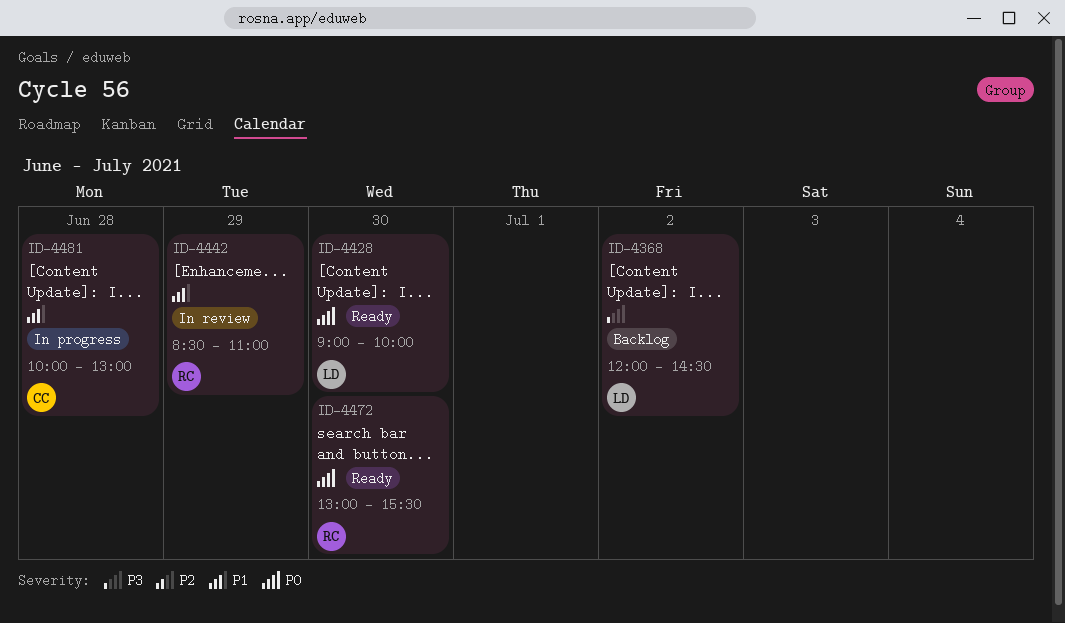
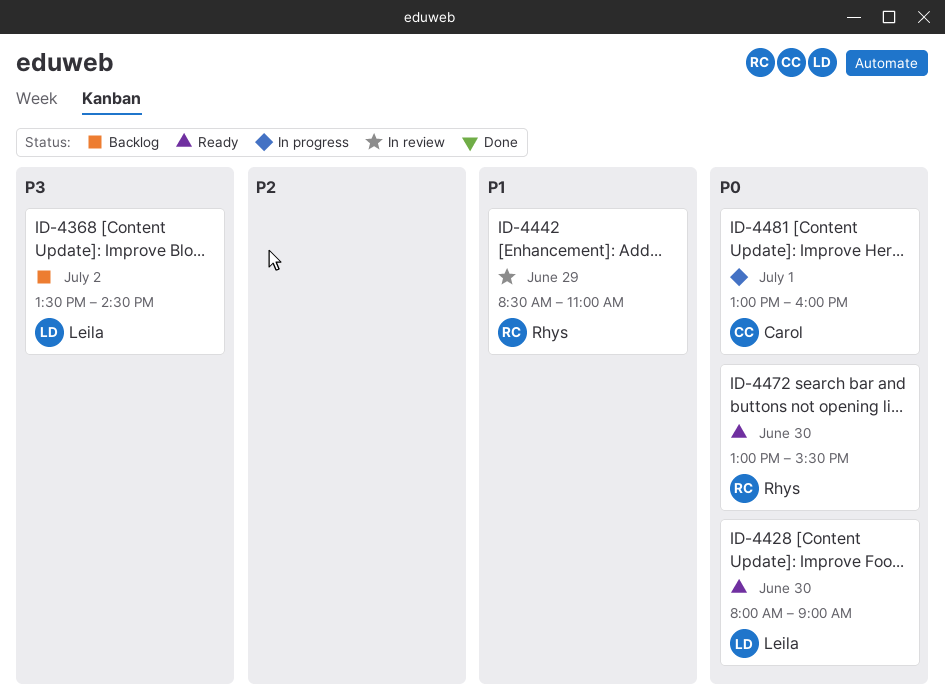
ID-4368, begins: 12:00 -> 13:30
ID-4428, begins: 09:00 -> 08:00
ID-4428, ends: 10:00 -> 09:00
ID-4481, priority: P1 -> P0
ID-4481, day: Jun 28 -> Jul 1
ID-4481, begins: 10:00 -> 13:00
ID-4481, ends: 13:00 -> 16:00

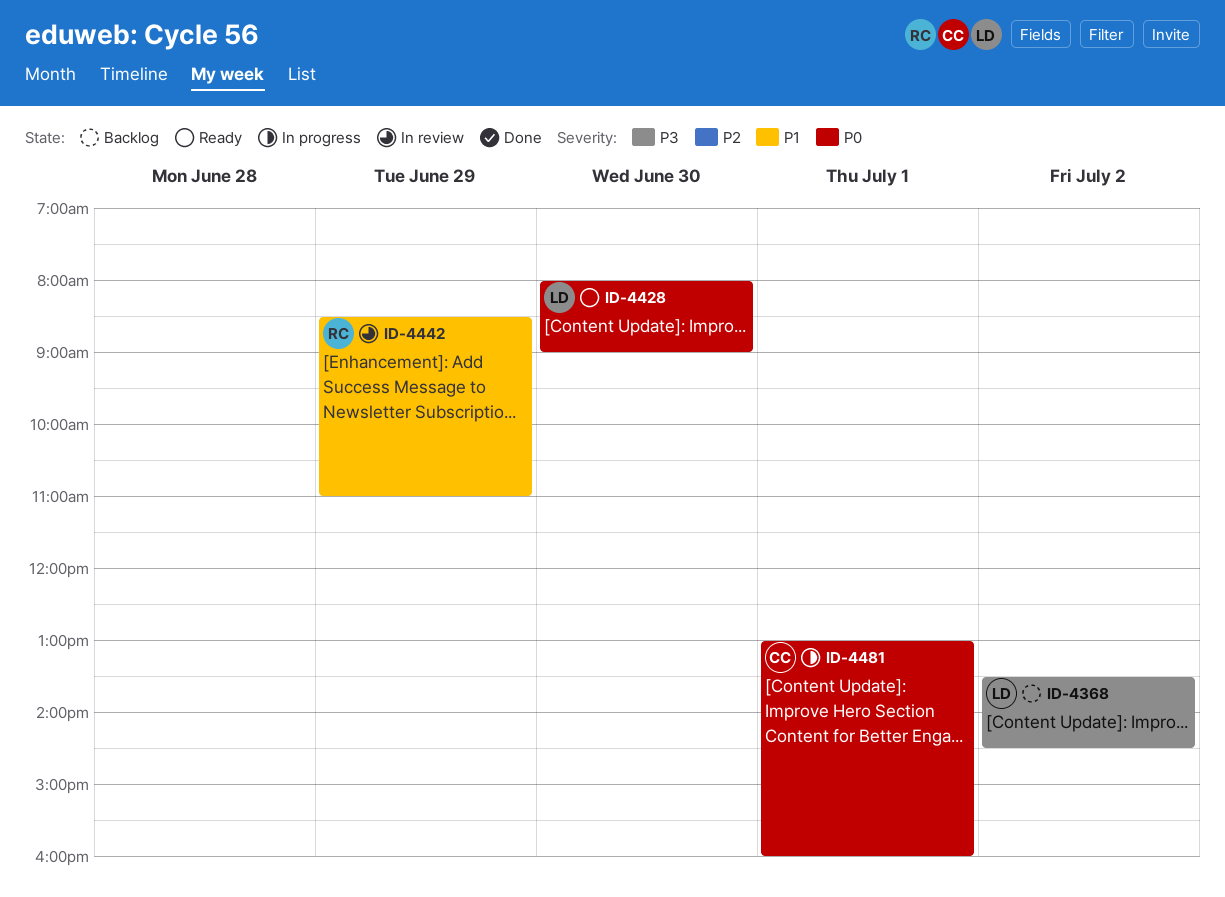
ID-4472: present -> none

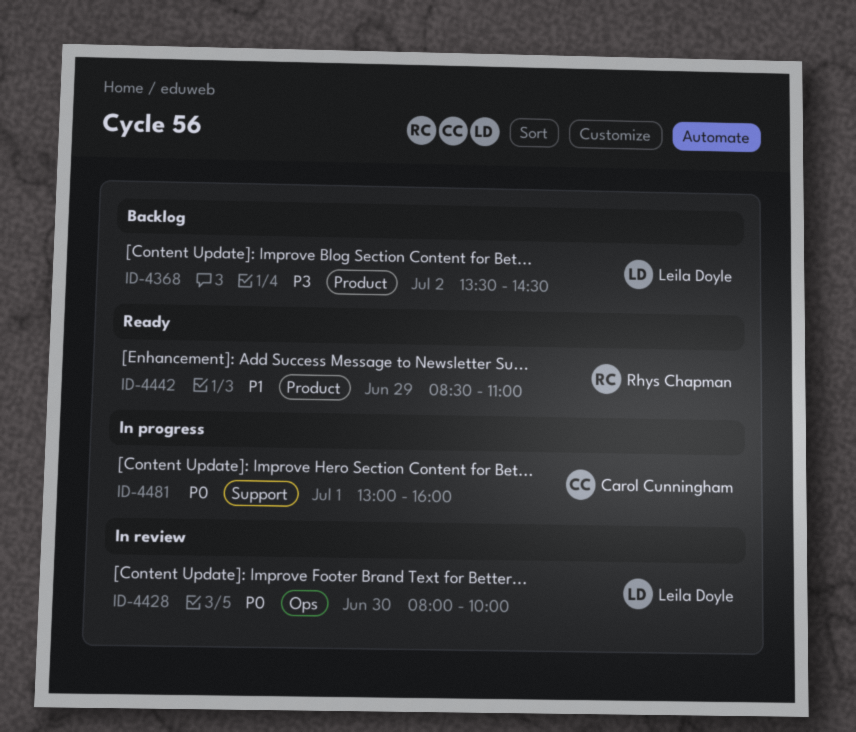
ID-4428, status: Ready -> In review
ID-4428, ends: 09:00 -> 10:00
ID-4442, status: In review -> Ready

